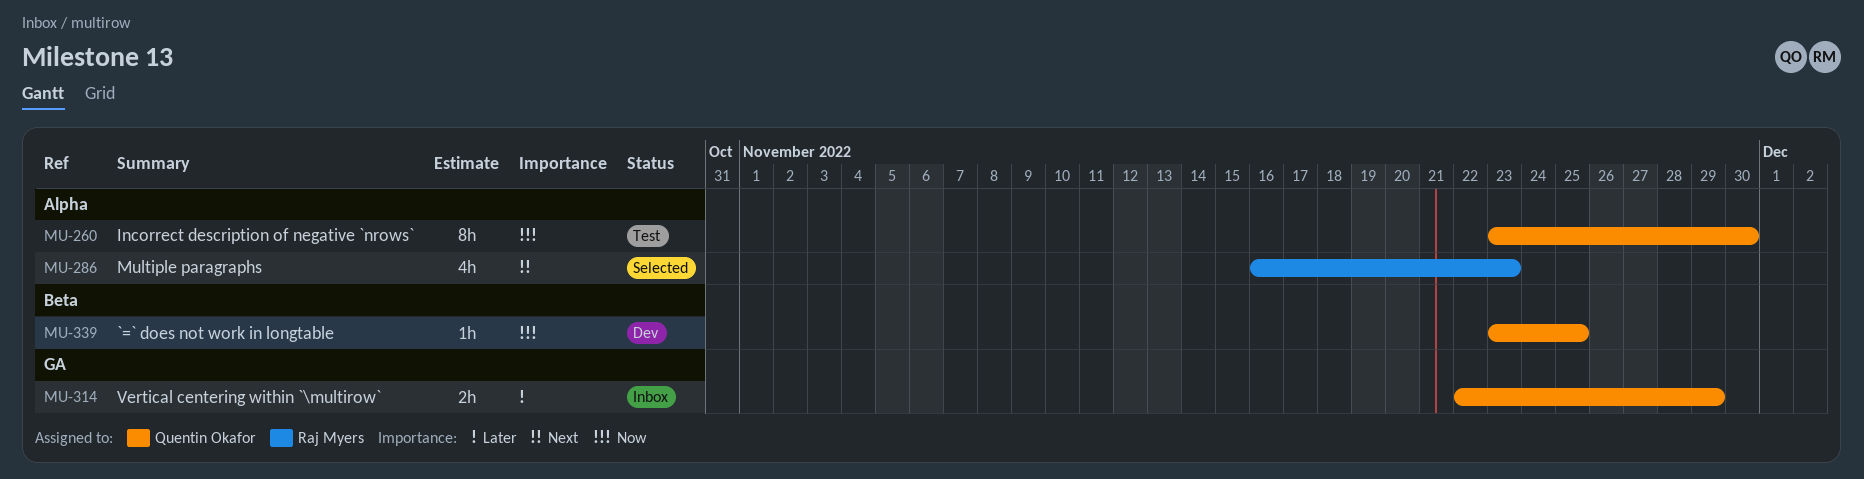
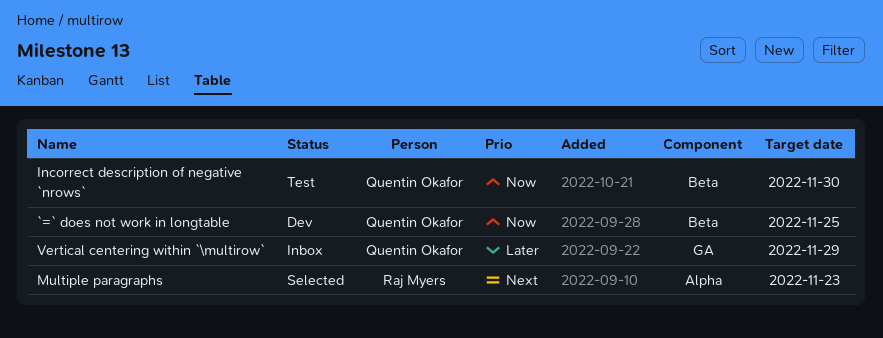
Incorrect description of negative `nrows`, label: Alpha -> Beta

